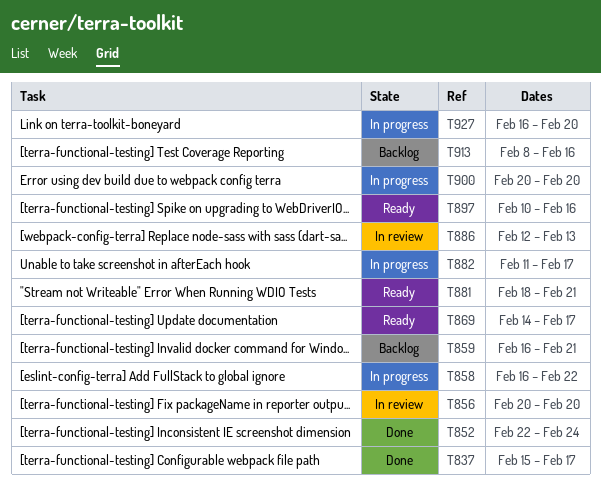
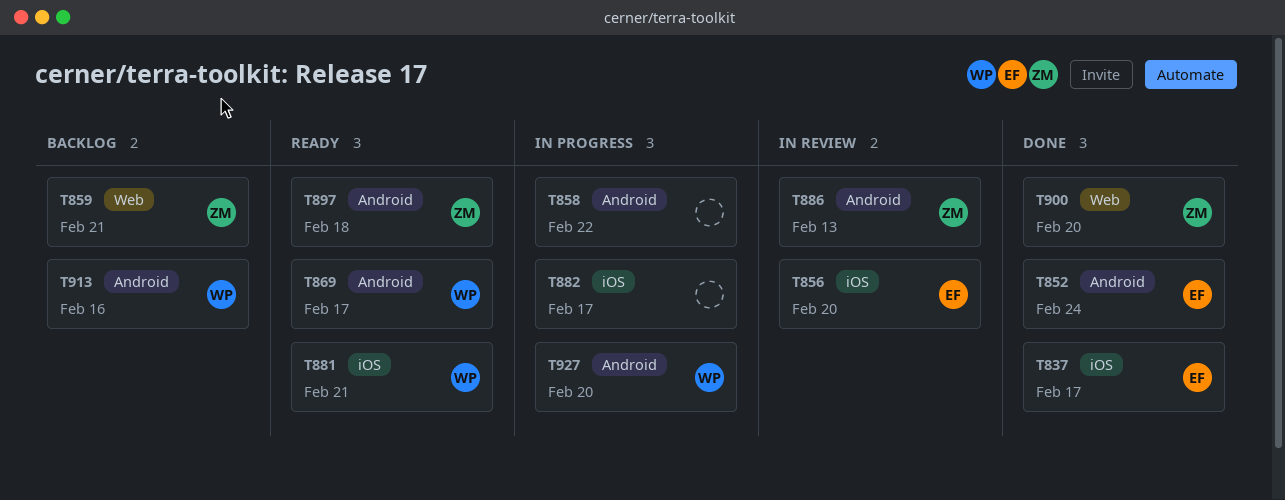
T897, due: Feb 16 -> Feb 18
T900, status: In progress -> Done

